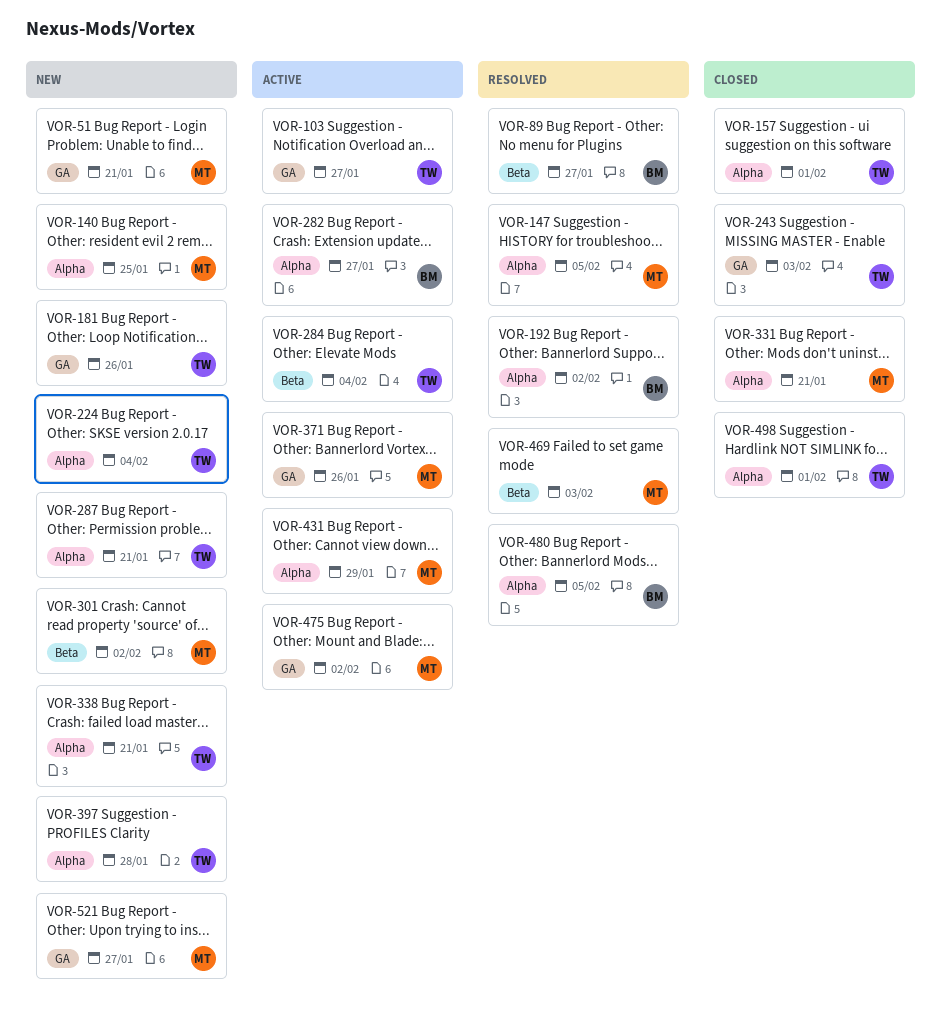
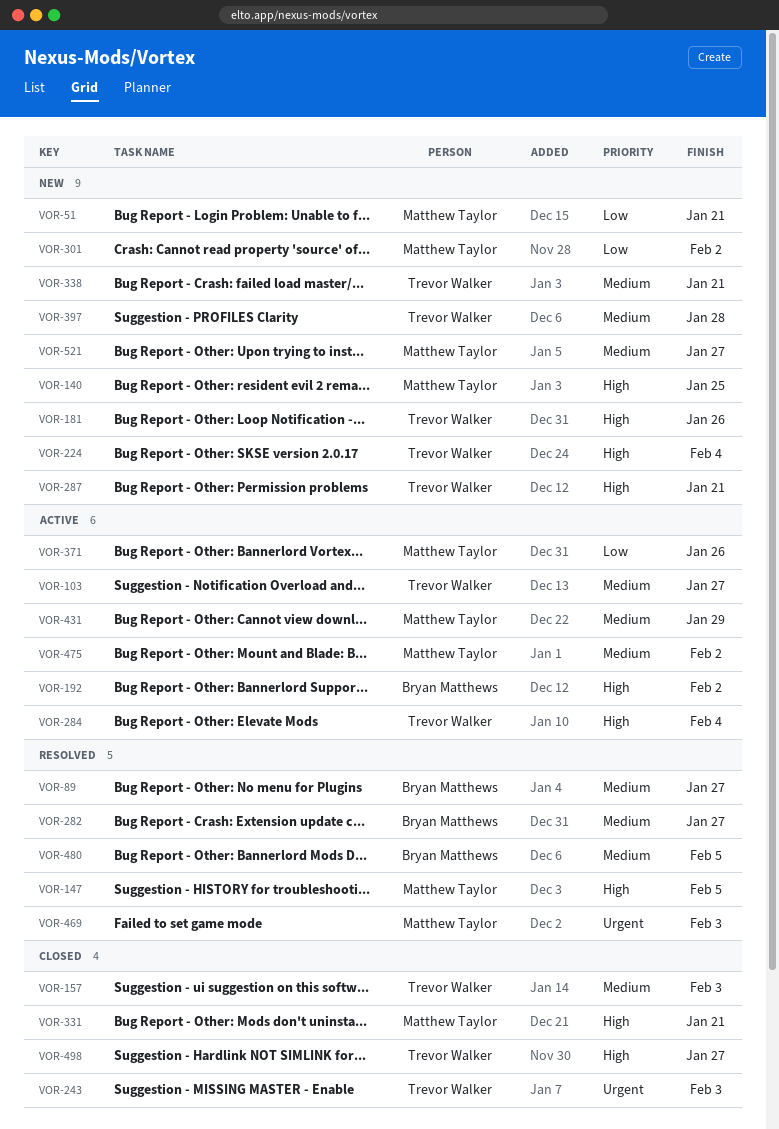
VOR-157, due: Feb 1 -> Feb 3
VOR-192, status: Resolved -> Active
VOR-282, status: Active -> Resolved
VOR-498, due: Feb 1 -> Jan 27

